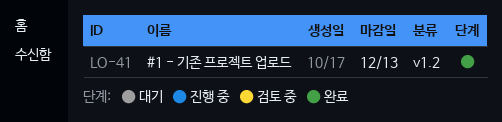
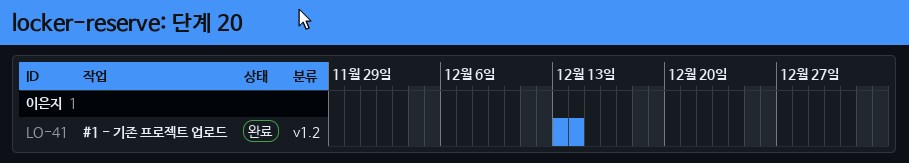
LO-41, due: Dec 13 -> Dec 14

